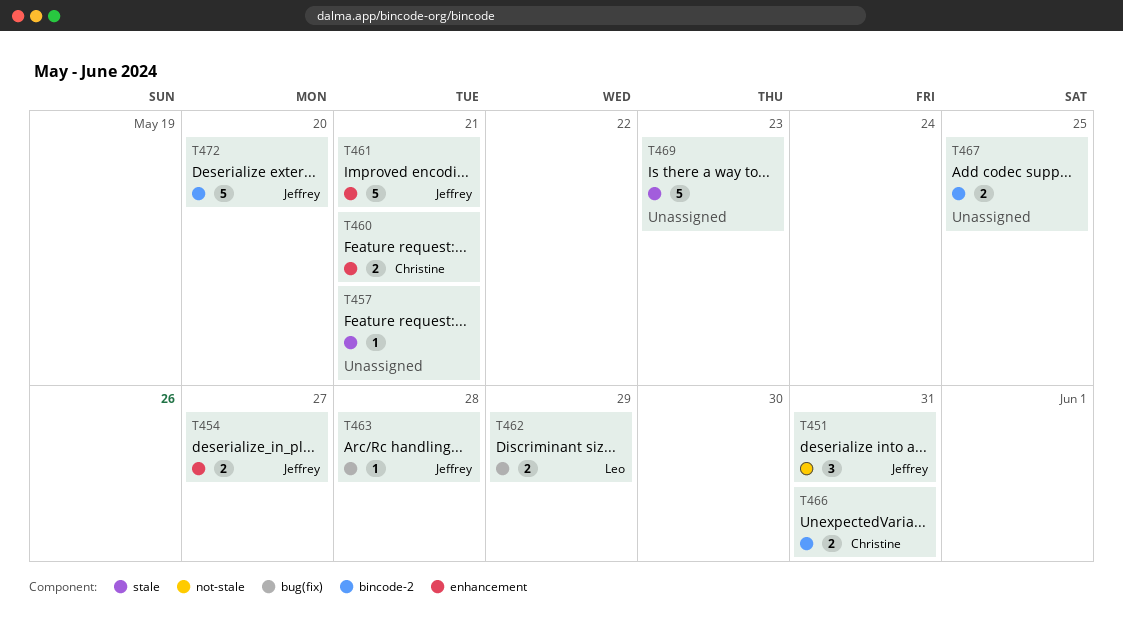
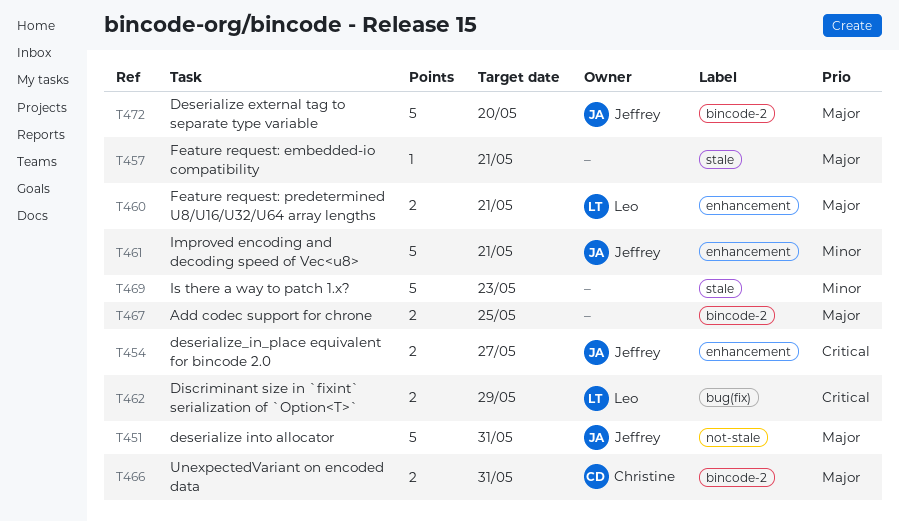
T451, estimate: 3 -> 5
T460, owner: Christine -> Leo
T463: present -> none

